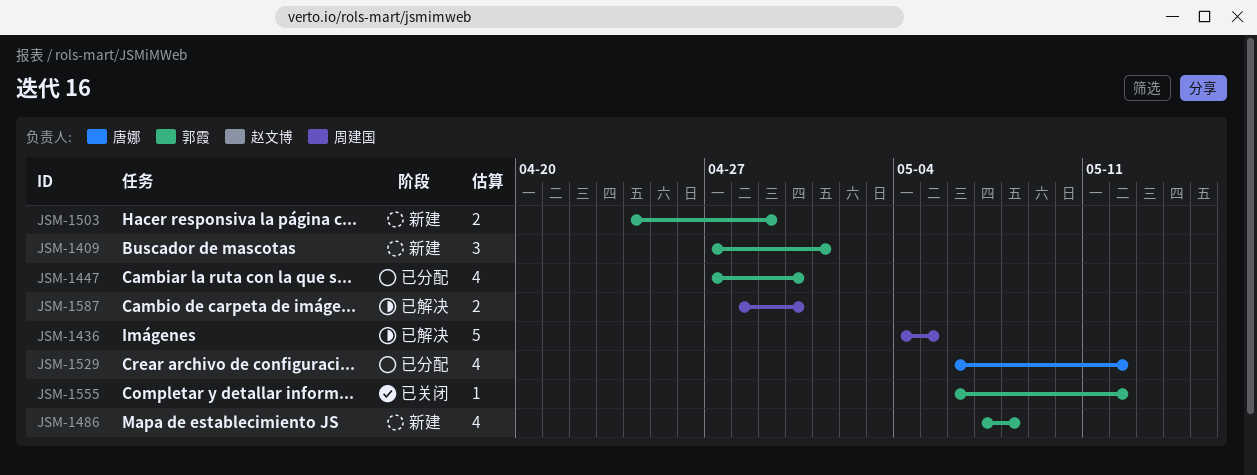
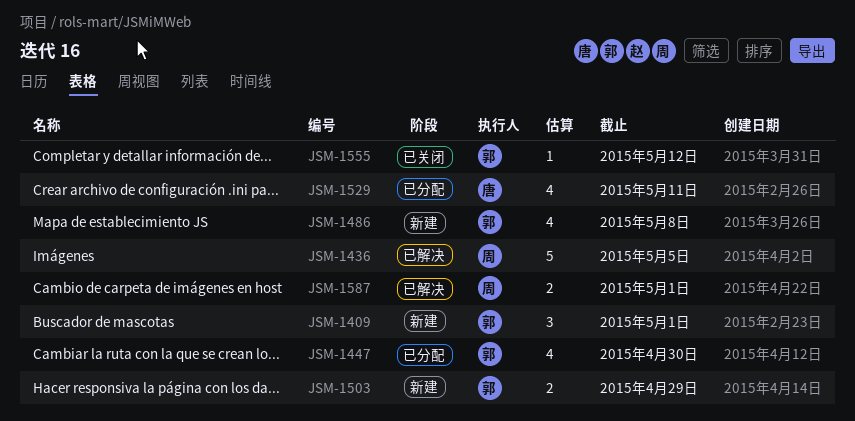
JSM-1529, due: May 12 -> May 11
JSM-1587, due: Apr 30 -> May 1

